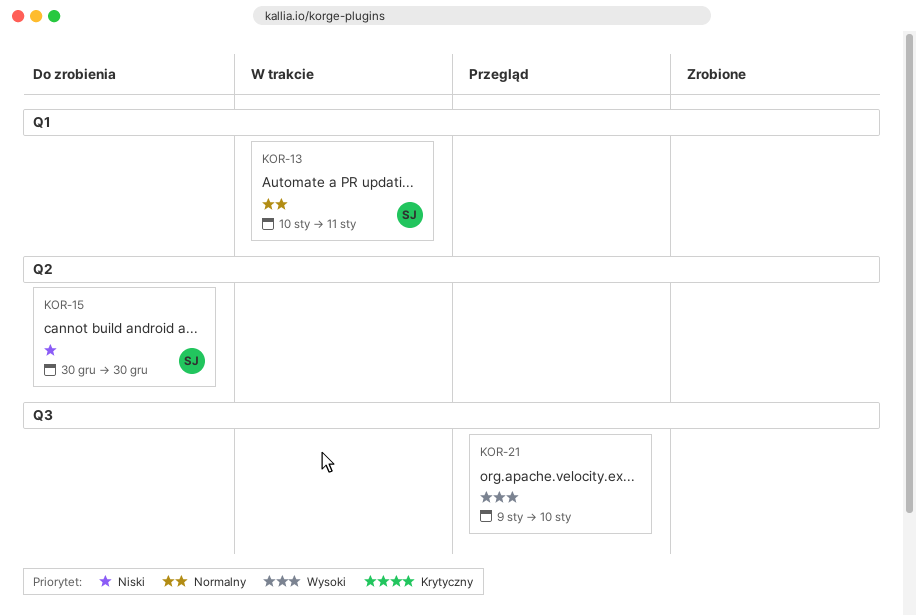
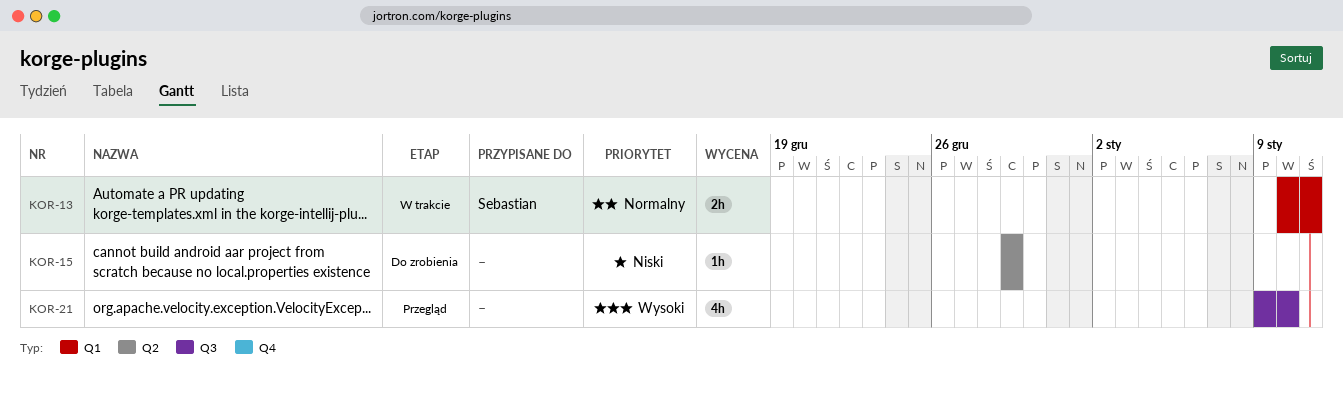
KOR-15, owner: Sebastian -> none
KOR-15, start: Dec 30 -> Dec 29
KOR-15, due: Dec 30 -> Dec 29

